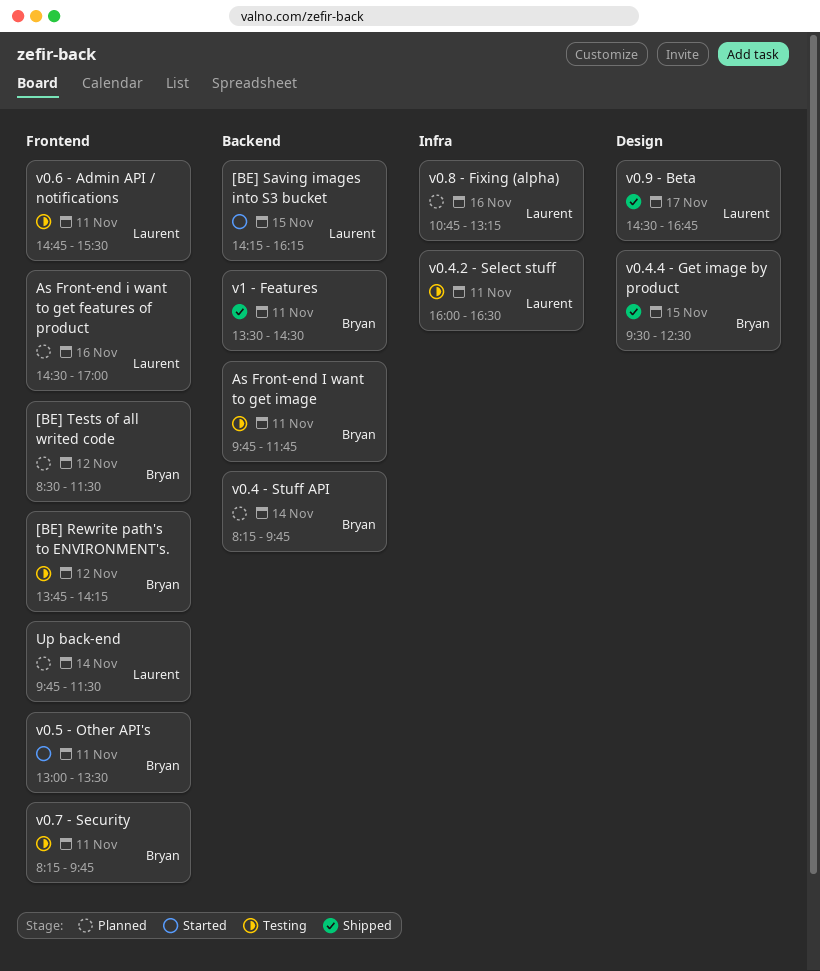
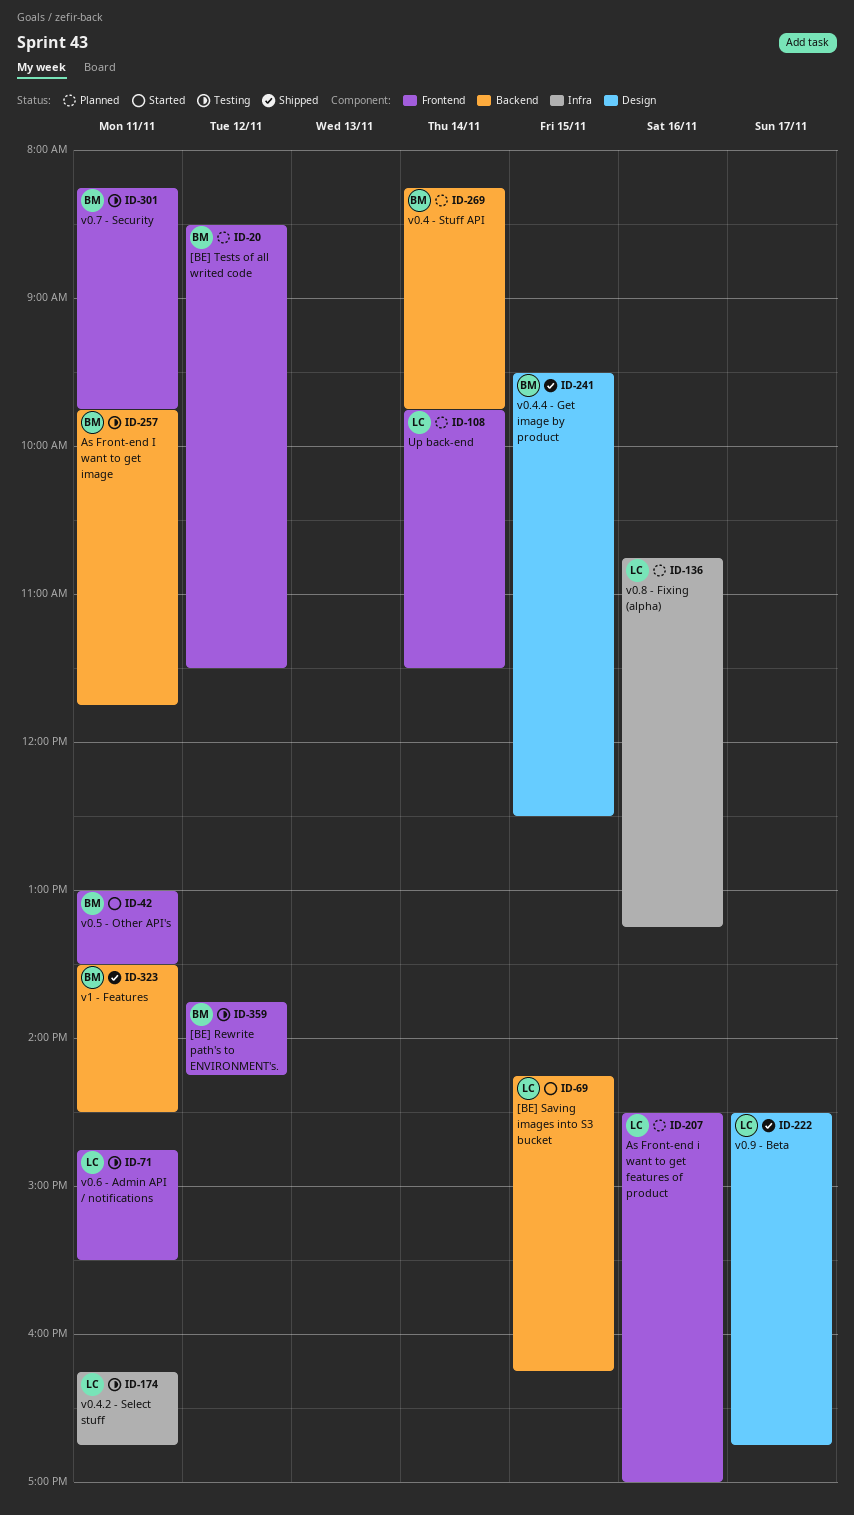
v0.4.2 - Select stuff, begins: 16:00 -> 16:15
v0.4.2 - Select stuff, ends: 16:30 -> 16:45

